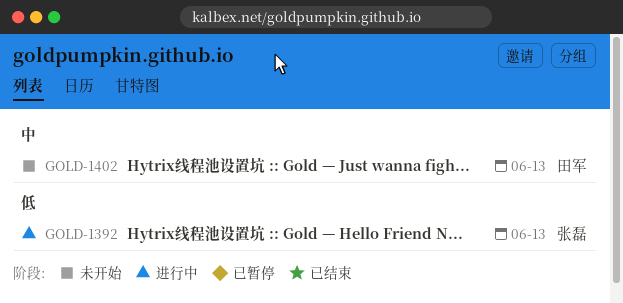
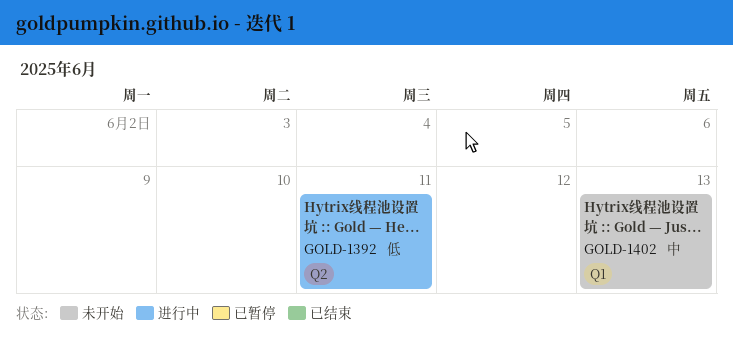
GOLD-1392, due: Jun 13 -> Jun 11

